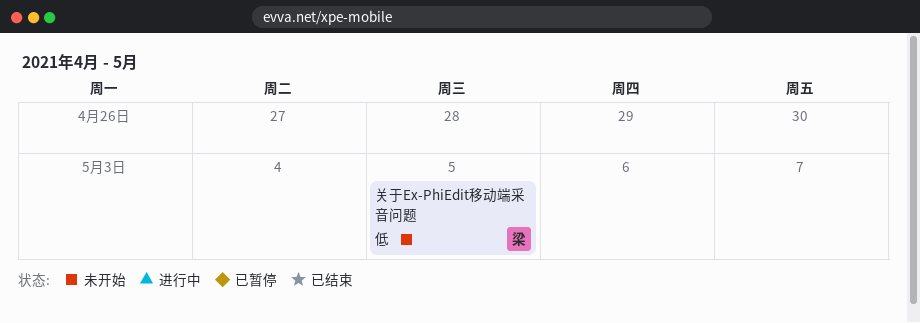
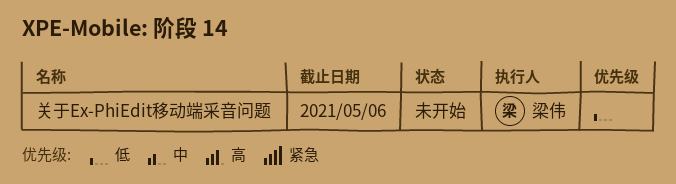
关于Ex-PhiEdit移动端采音问题, due: May 5 -> May 6

